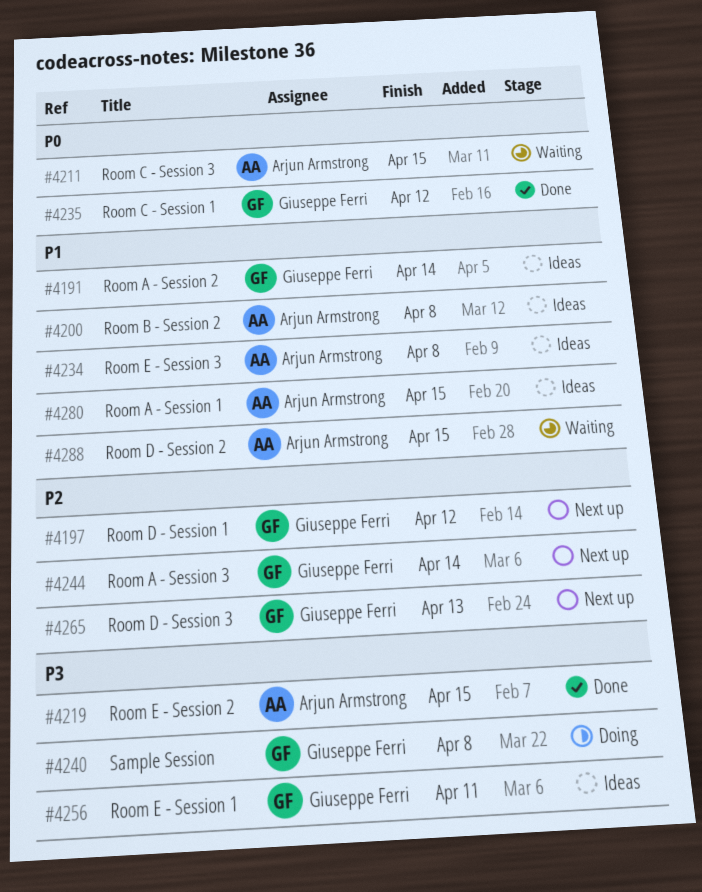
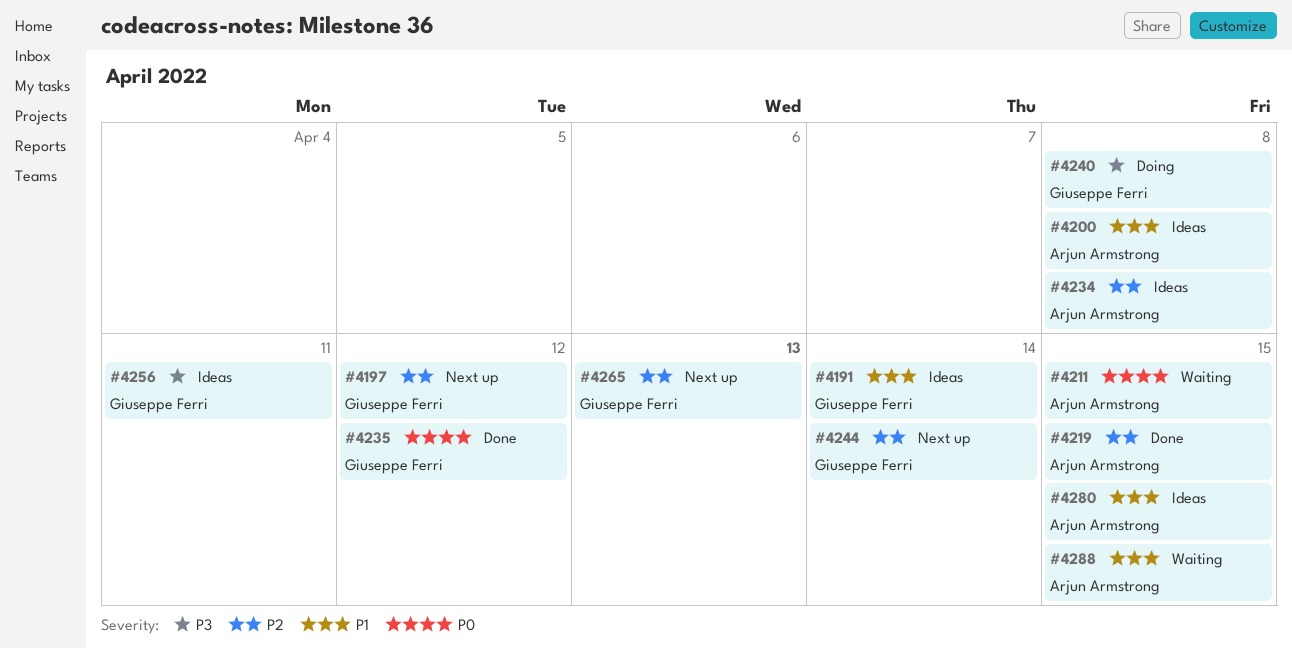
#4219, priority: P3 -> P2
#4234, priority: P1 -> P2

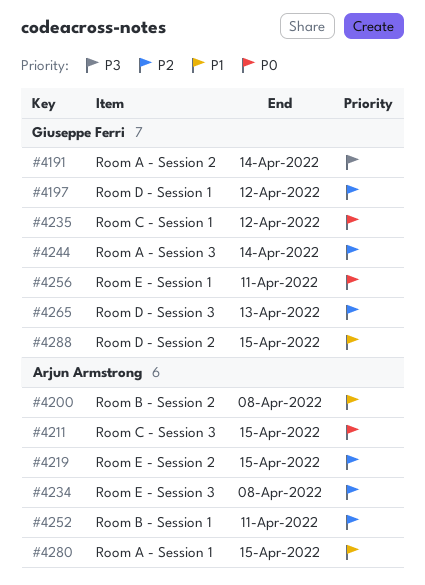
#4191, priority: P1 -> P3
#4240: present -> none
#4252: none -> present
#4256, priority: P3 -> P0
#4288, owner: Arjun Armstrong -> Giuseppe Ferri

